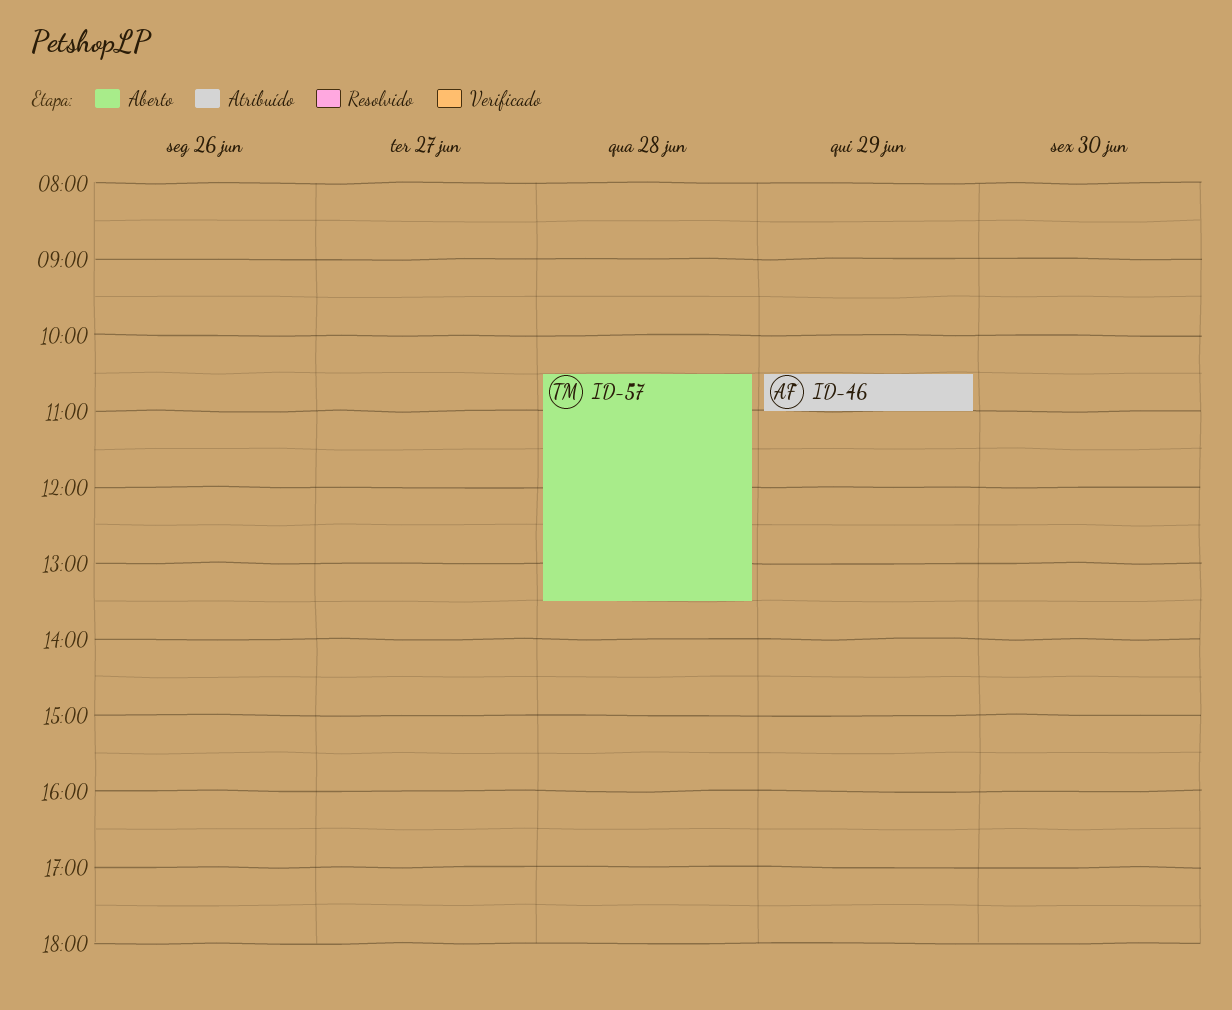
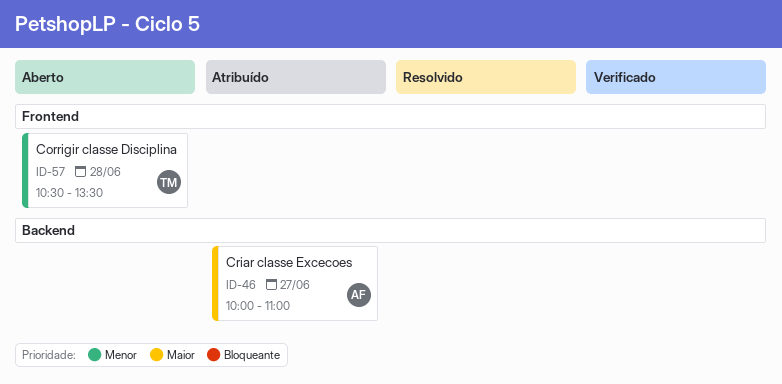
ID-46, day: Jun 29 -> Jun 27
ID-46, begins: 10:30 -> 10:00

